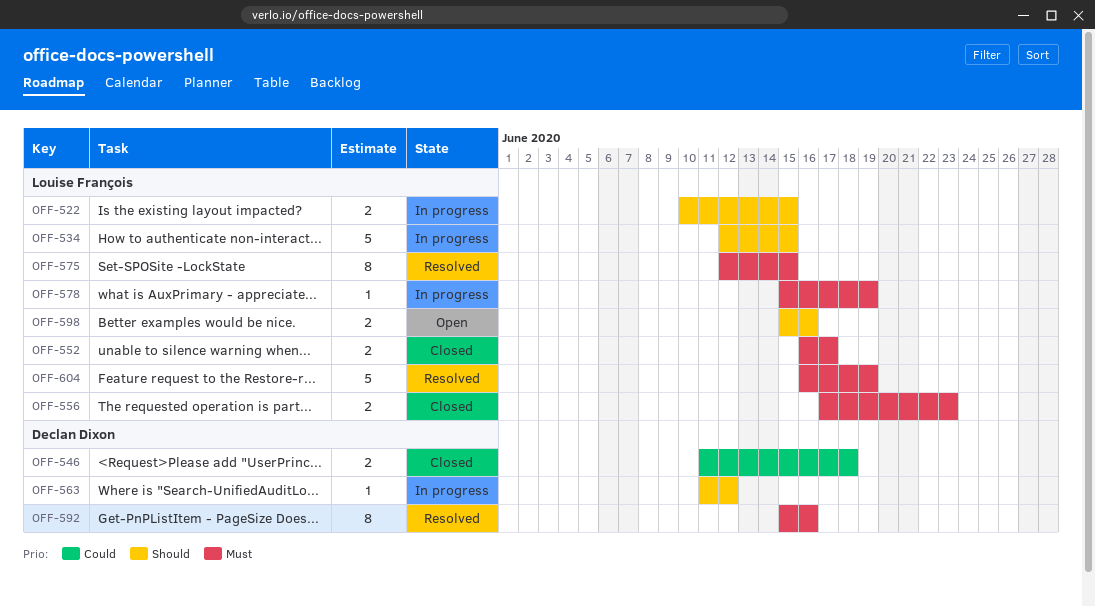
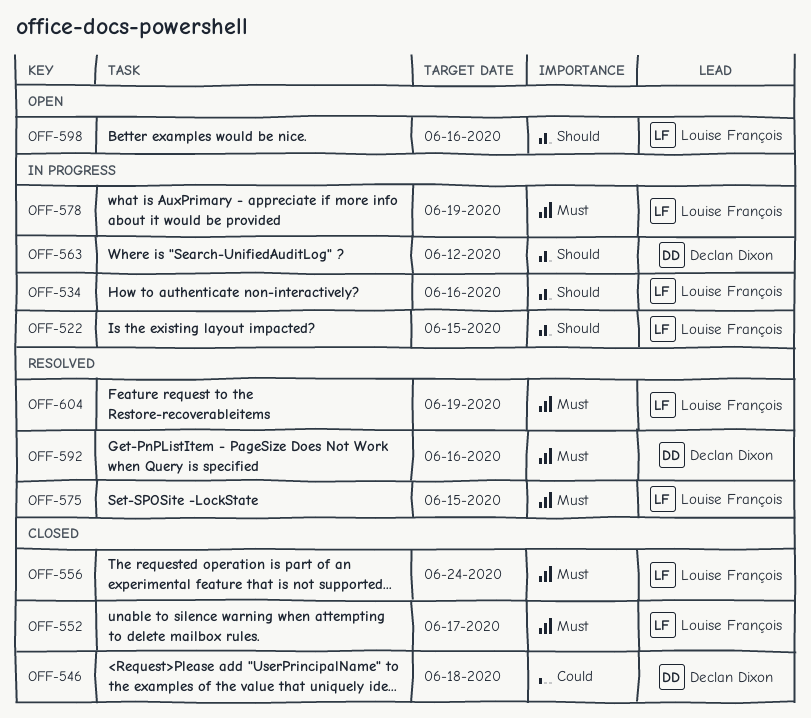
OFF-534, due: Jun 15 -> Jun 16
OFF-556, due: Jun 23 -> Jun 24

